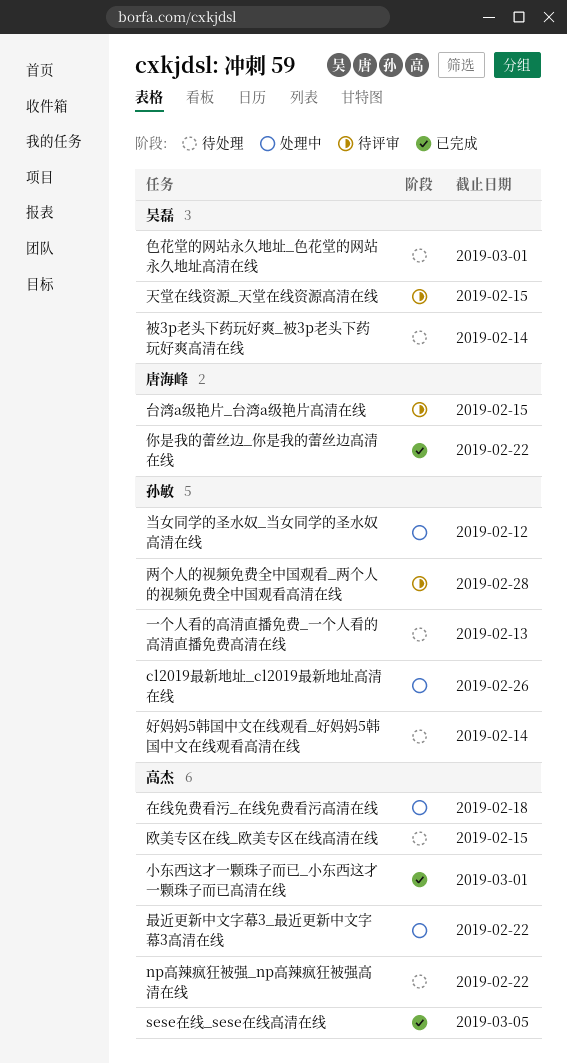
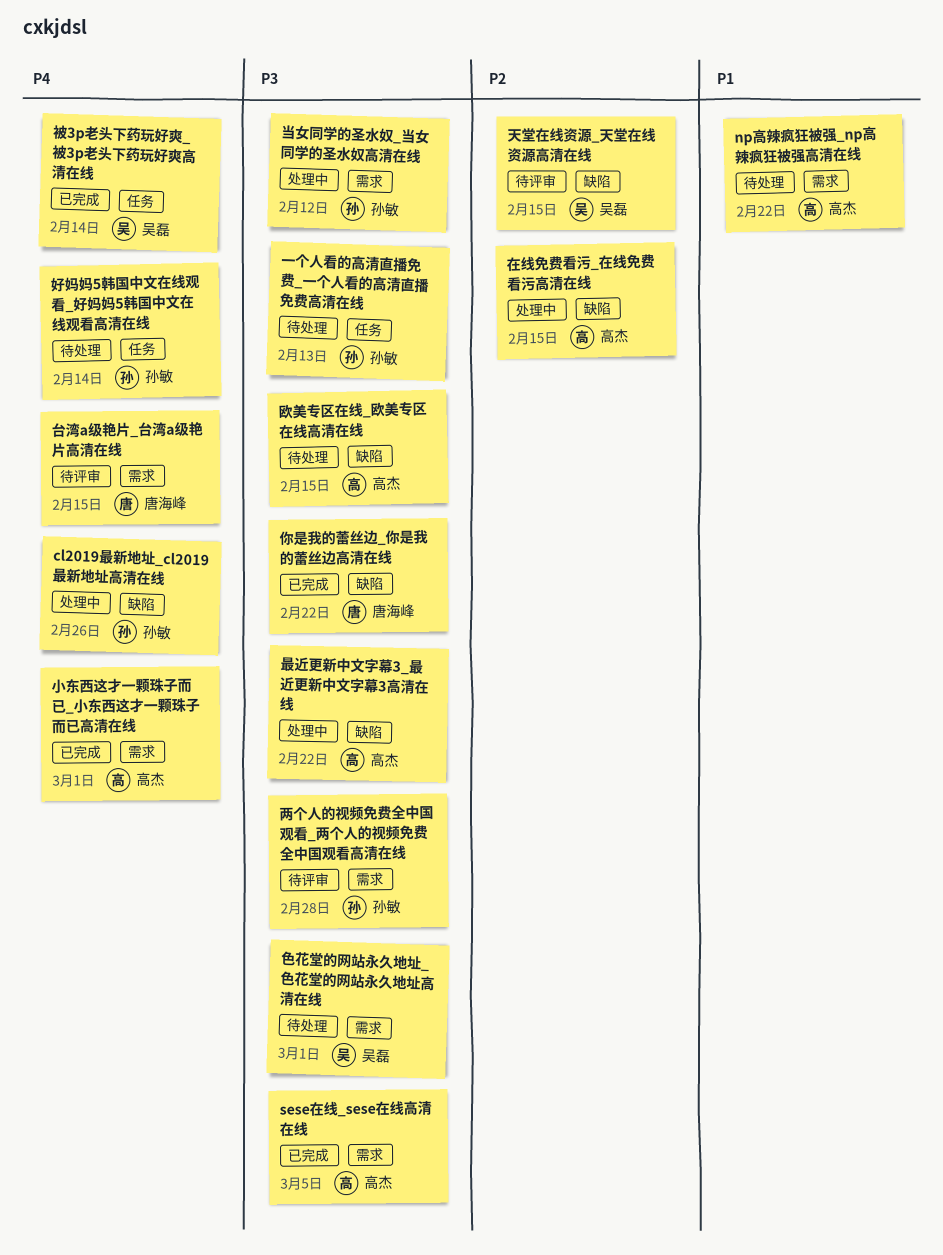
在线免费看污_在线免费看污高清在线, due: Feb 18 -> Feb 15
被3p老头下药玩好爽_被3p老头下药玩好爽高清在线, status: 待处理 -> 已完成

